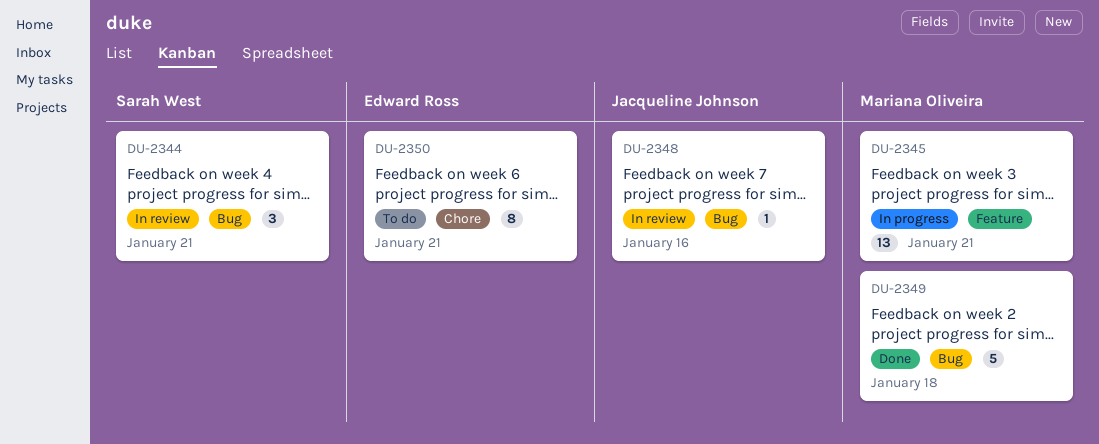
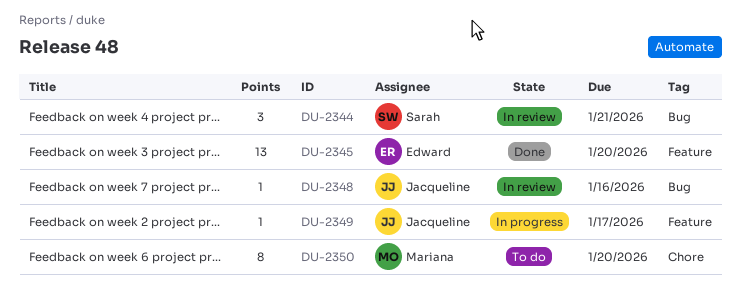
DU-2345, status: In progress -> Done
DU-2345, owner: Mariana Oliveira -> Edward Ross
DU-2345, due: Jan 21 -> Jan 20
DU-2349, status: Done -> In progress
DU-2349, owner: Mariana Oliveira -> Jacqueline Johnson
DU-2349, label: Bug -> Feature
DU-2349, estimate: 5 -> 1
DU-2349, due: Jan 18 -> Jan 17
DU-2350, owner: Edward Ross -> Mariana Oliveira
DU-2350, due: Jan 21 -> Jan 20

